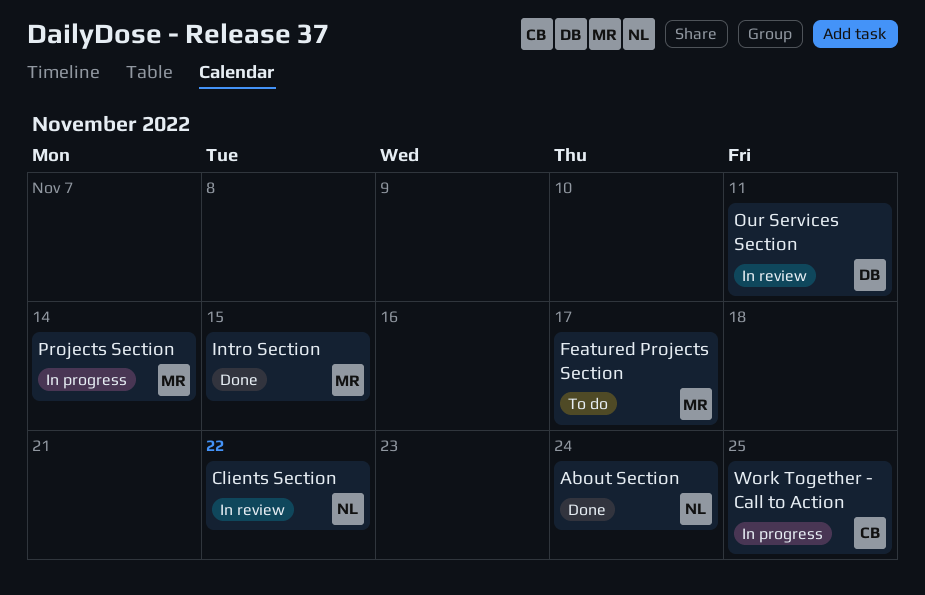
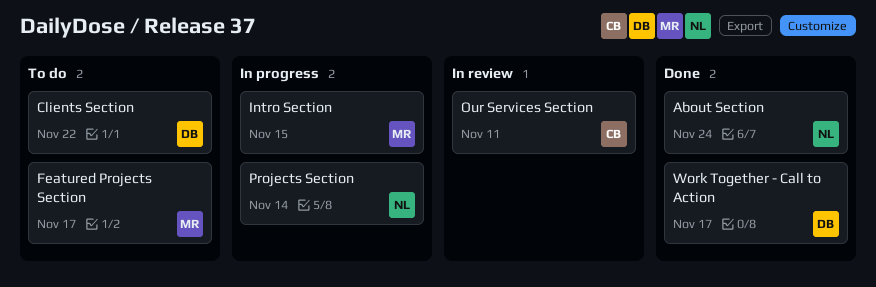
Clients Section, status: In review -> To do
Clients Section, owner: NL -> DB
Intro Section, status: Done -> In progress
Our Services Section, owner: DB -> CB
Projects Section, owner: MR -> NL
Work Together - Call to Action, status: In progress -> Done
Work Together - Call to Action, owner: CB -> DB
Work Together - Call to Action, due: Nov 25 -> Nov 17

